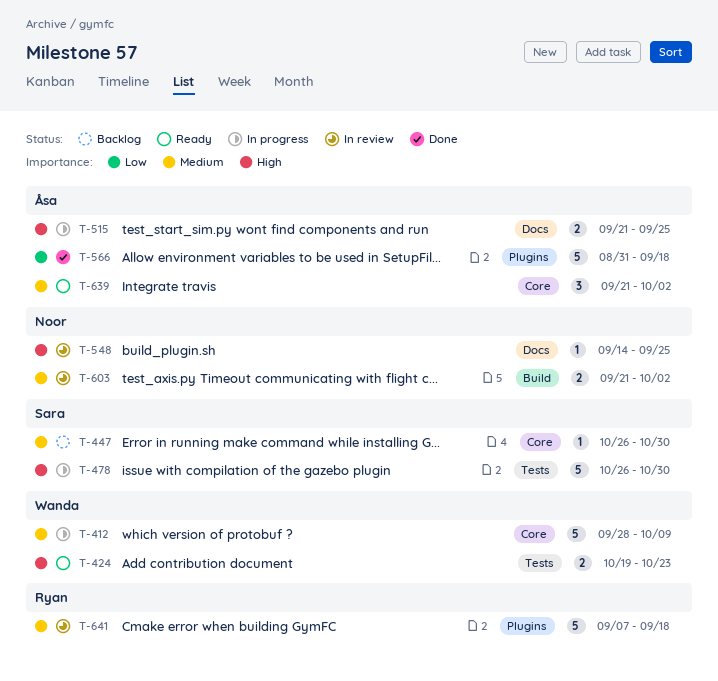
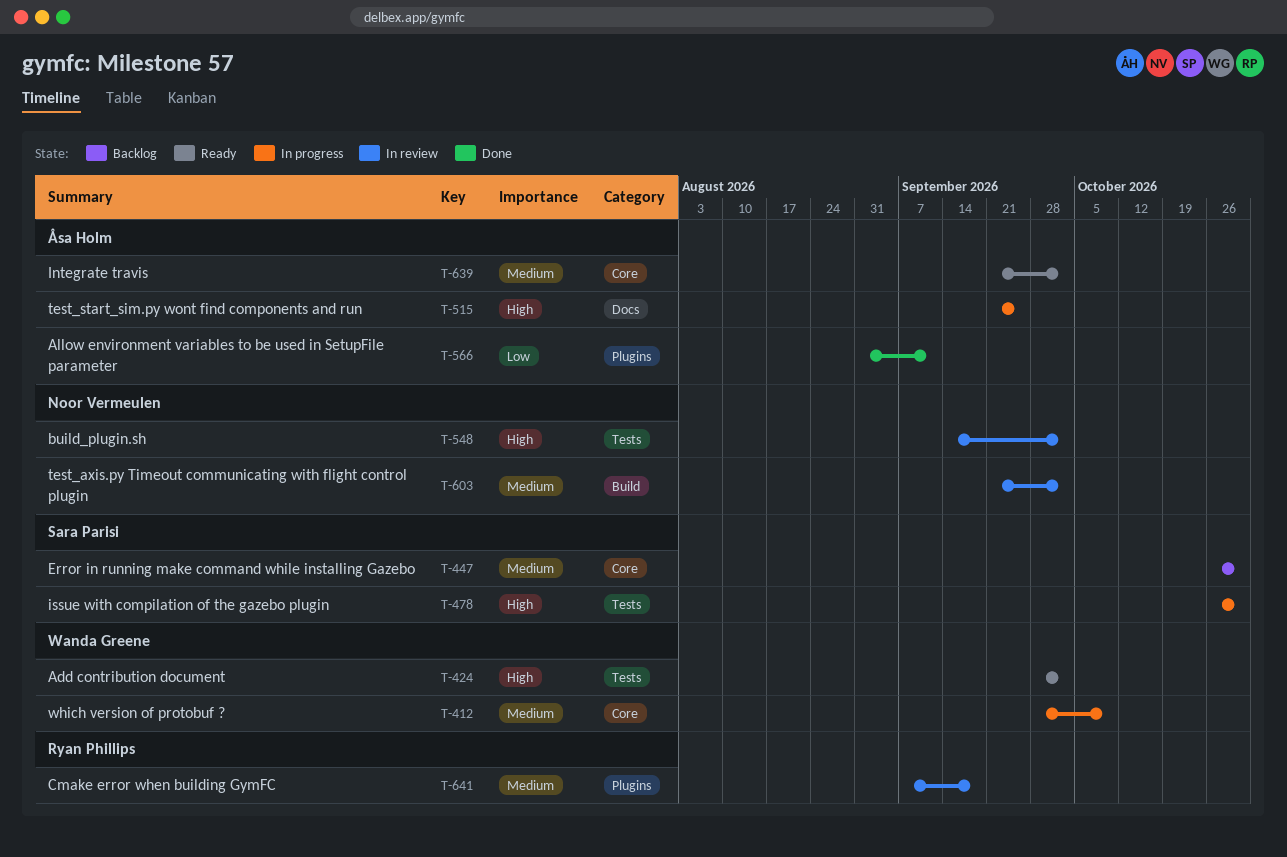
T-424, start: Oct 19 -> Sep 28
T-424, due: Oct 23 -> Oct 2
T-548, label: Docs -> Tests
T-548, due: Sep 25 -> Oct 2
T-566, due: Sep 18 -> Sep 11

